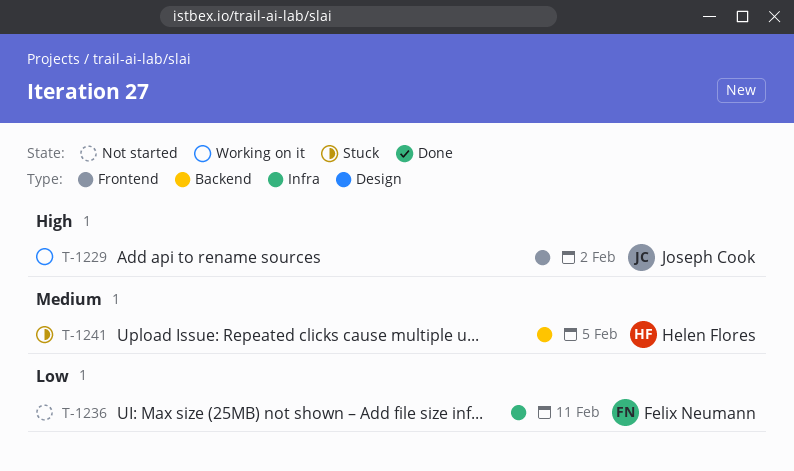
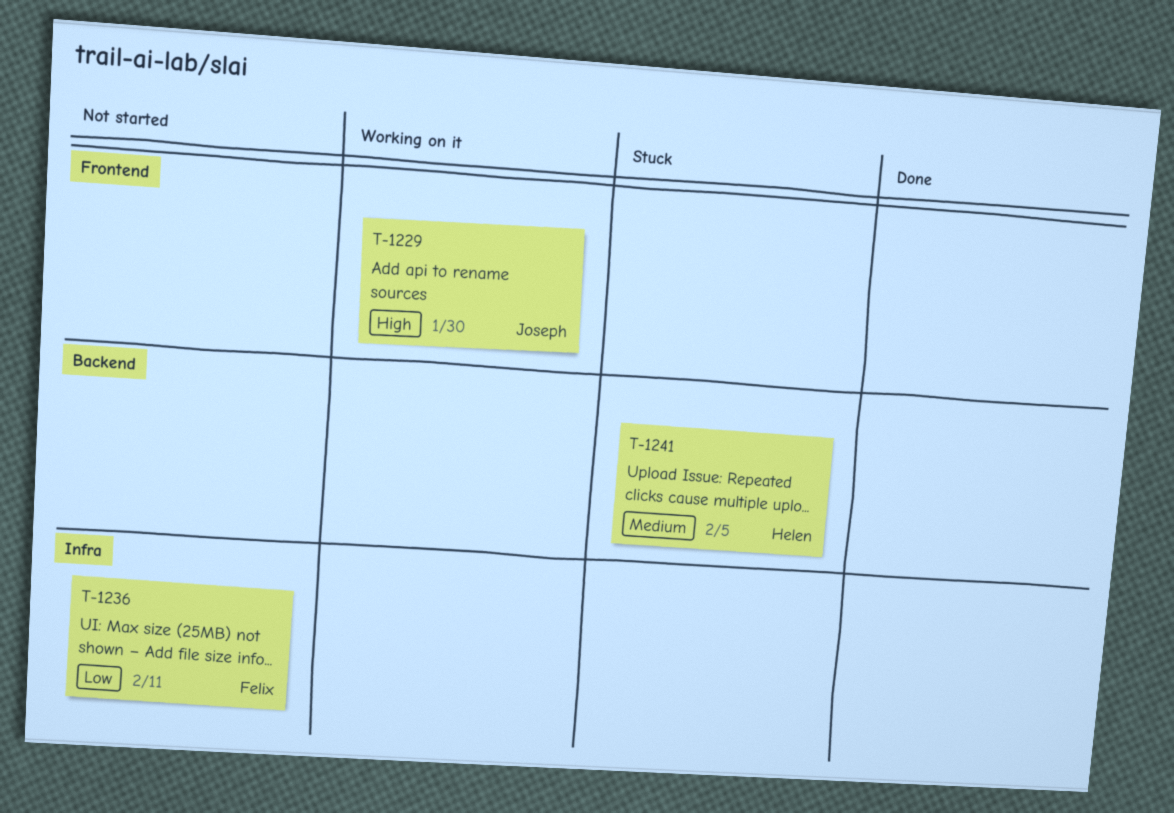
T-1229, due: Feb 2 -> Jan 30

